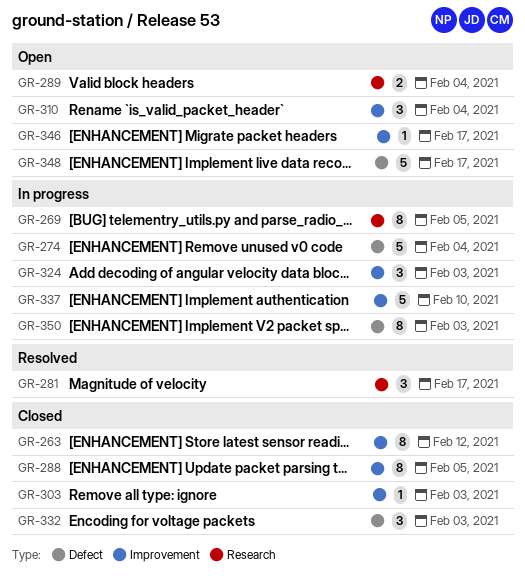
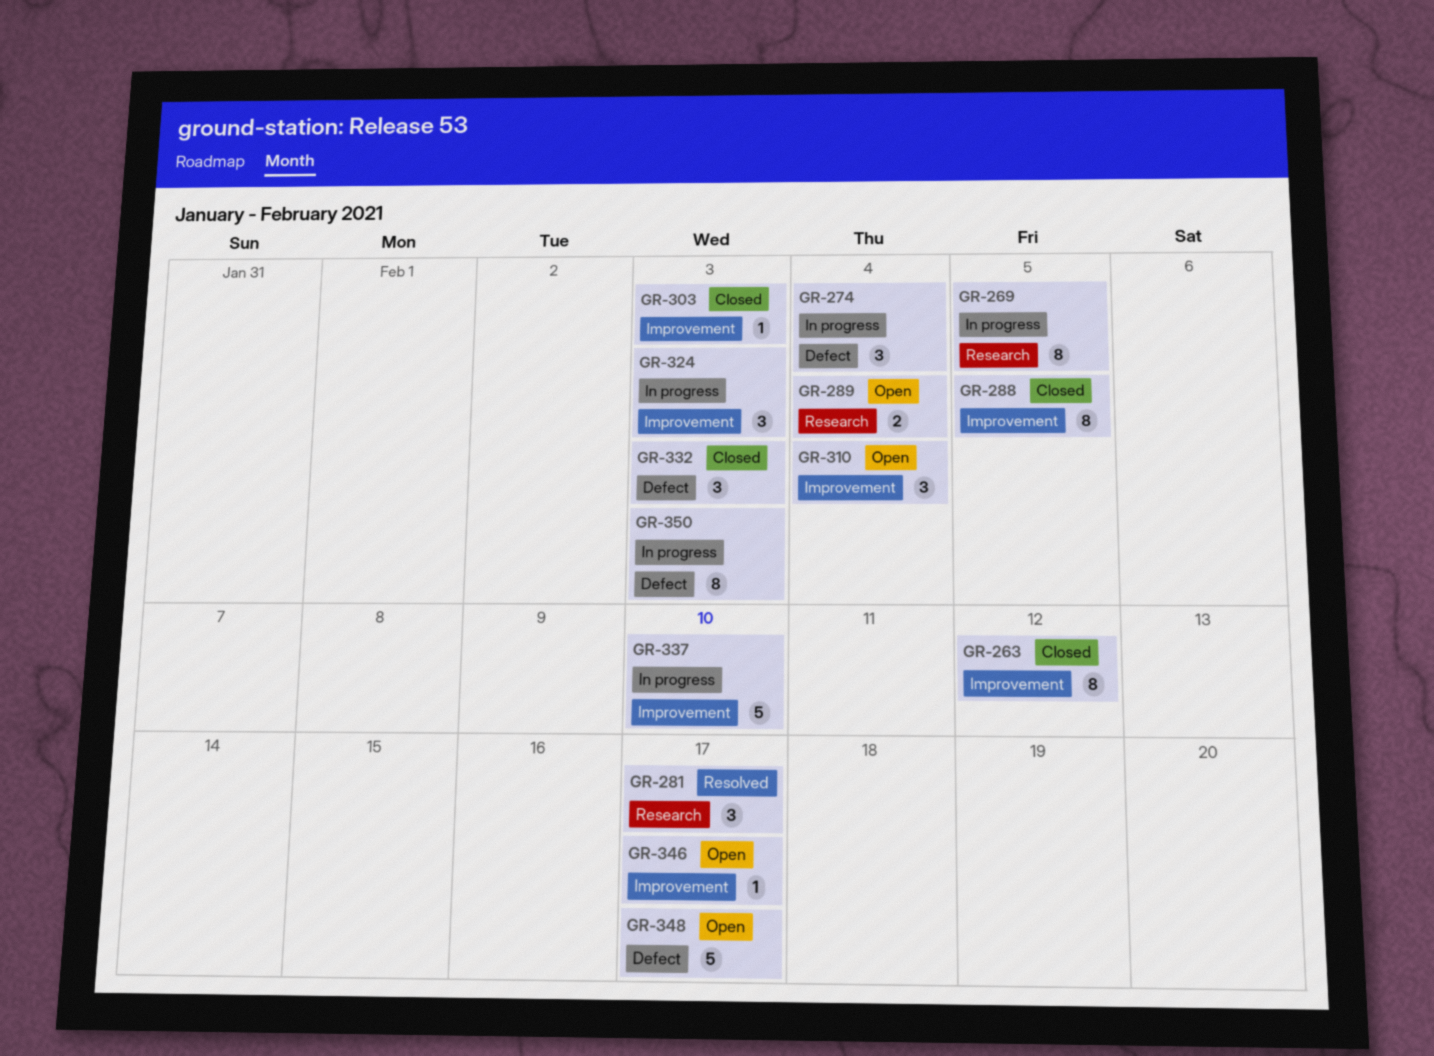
GR-274, estimate: 5 -> 3

